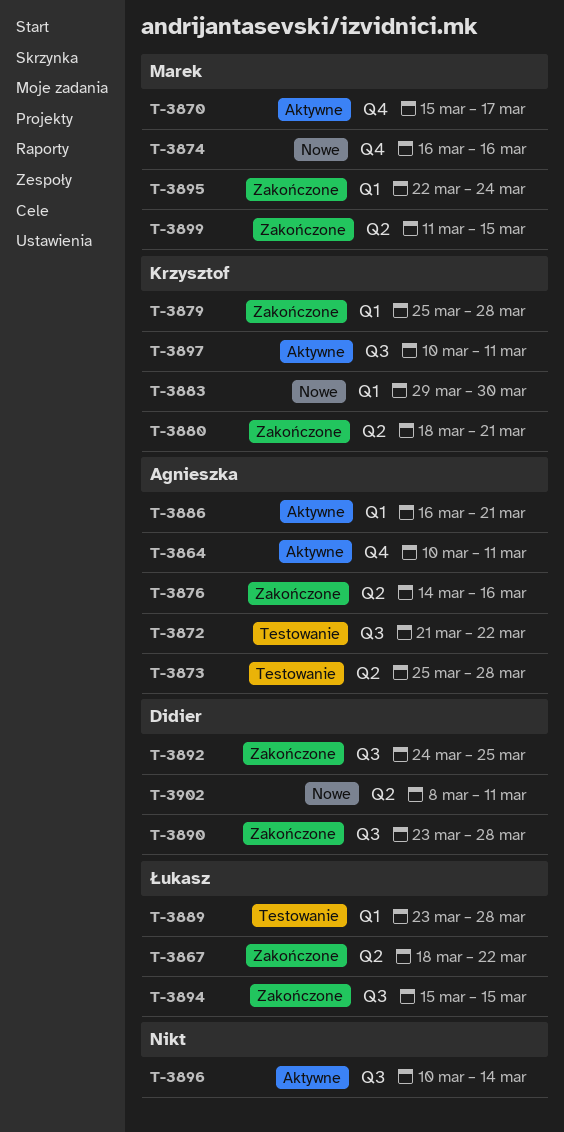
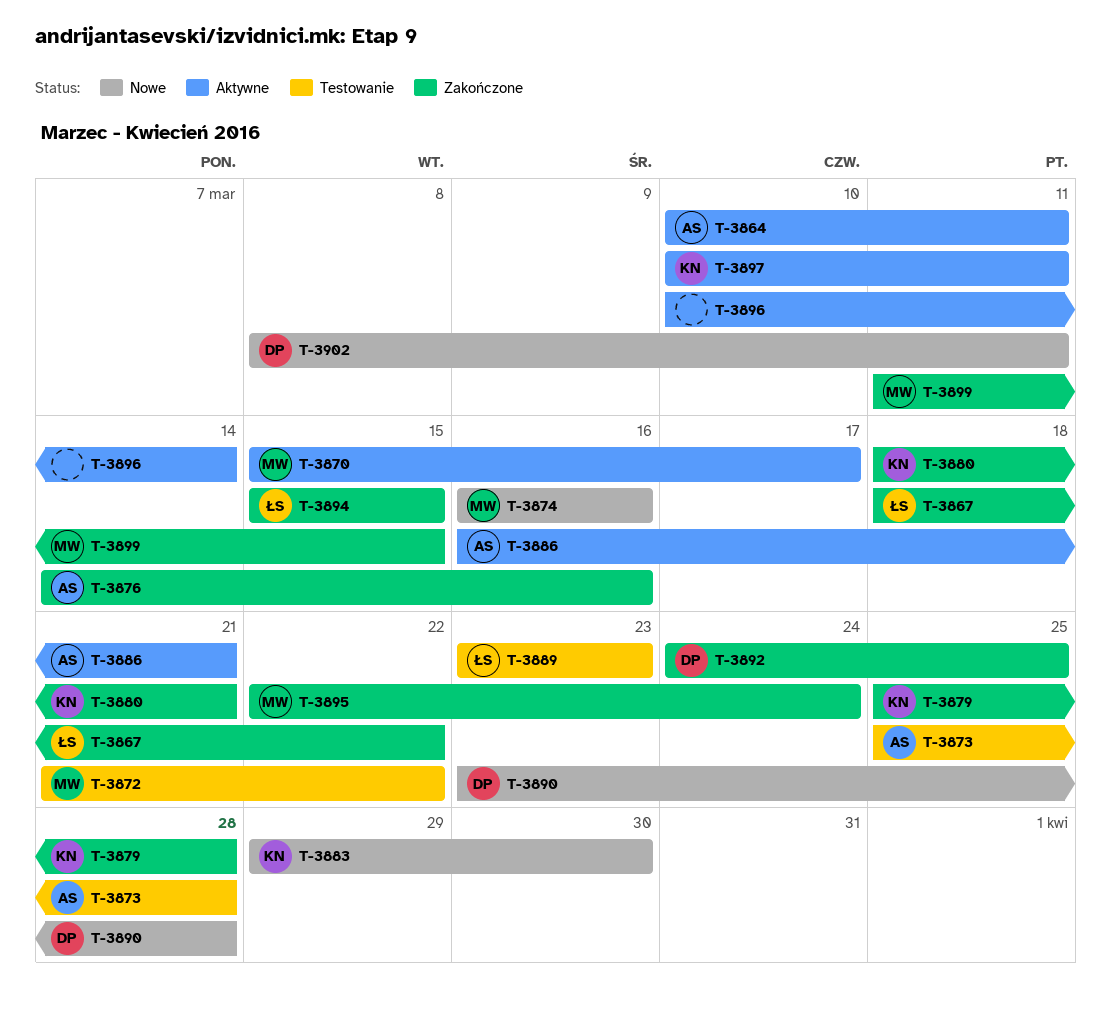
T-3872, owner: Agnieszka -> Marek
T-3889, due: Mar 28 -> Mar 23
T-3890, status: Zakończone -> Nowe

